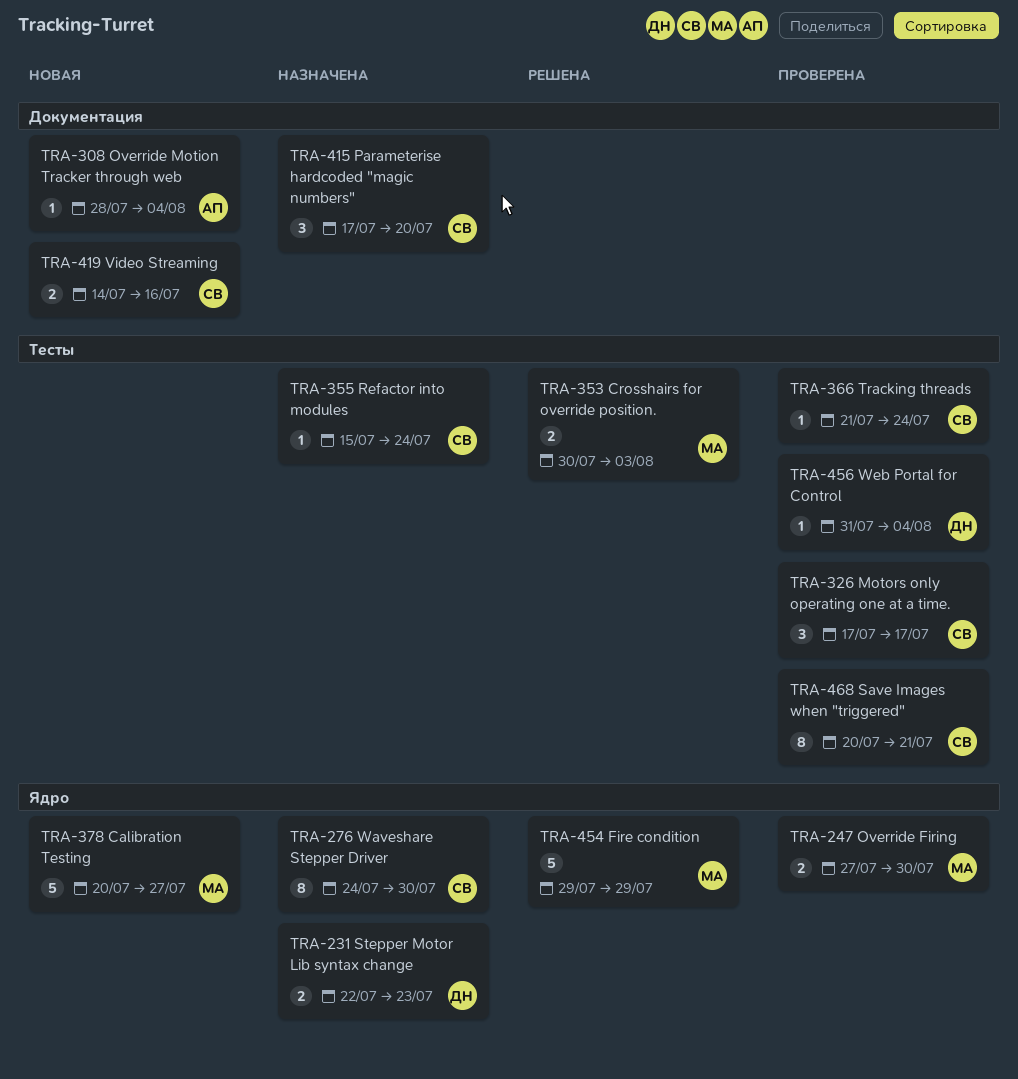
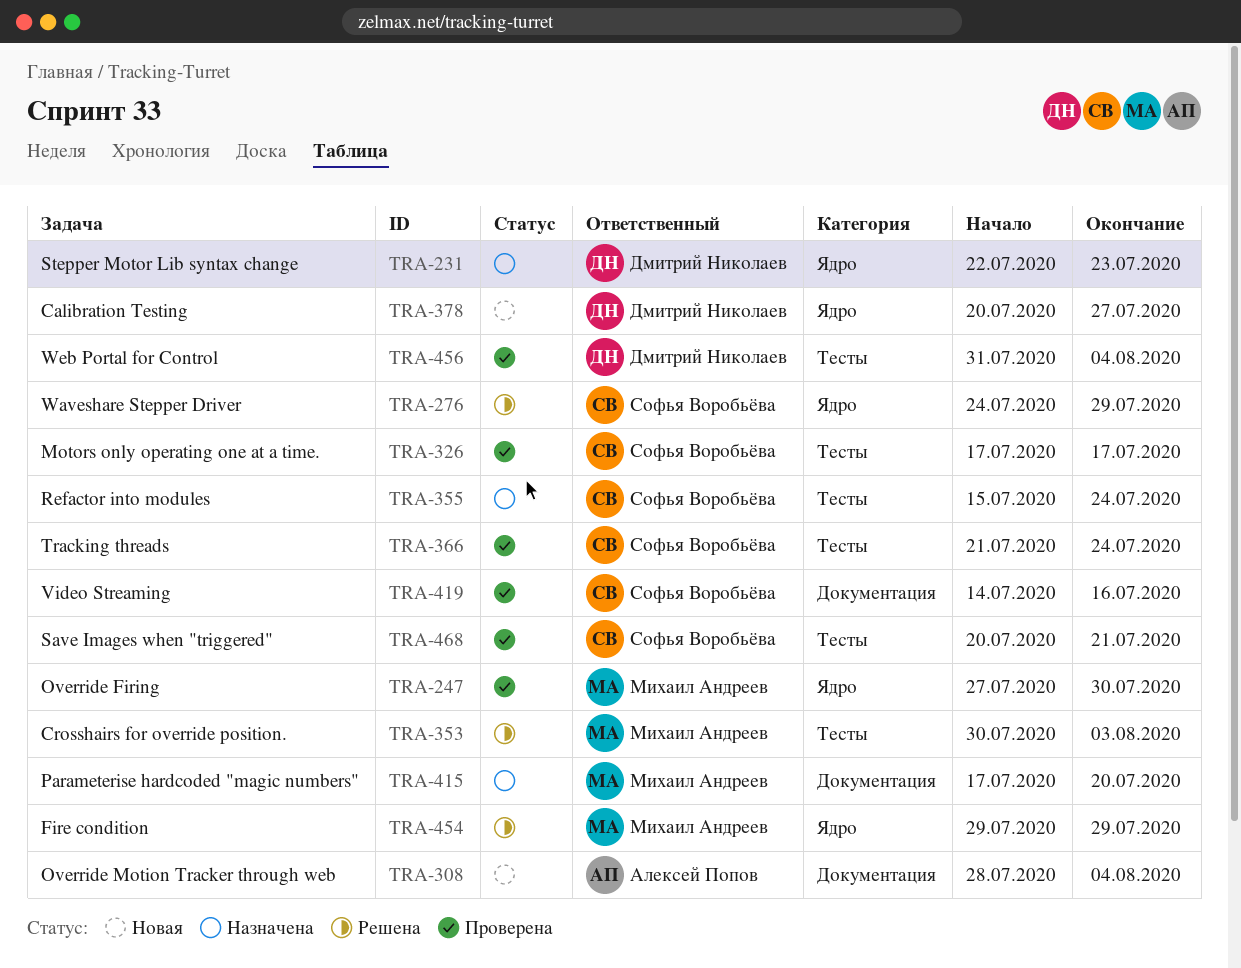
TRA-276, status: Назначена -> Решена
TRA-276, due: Jul 30 -> Jul 29
TRA-378, owner: Михаил Андреев -> Дмитрий Николаев
TRA-415, owner: Софья Воробьёва -> Михаил Андреев
TRA-419, status: Новая -> Проверена

